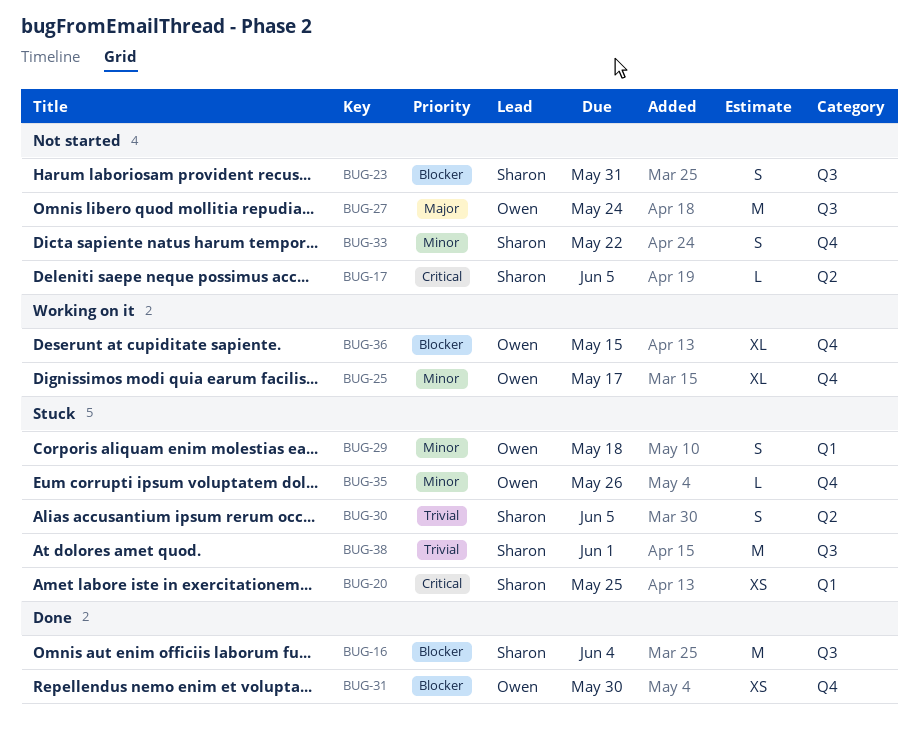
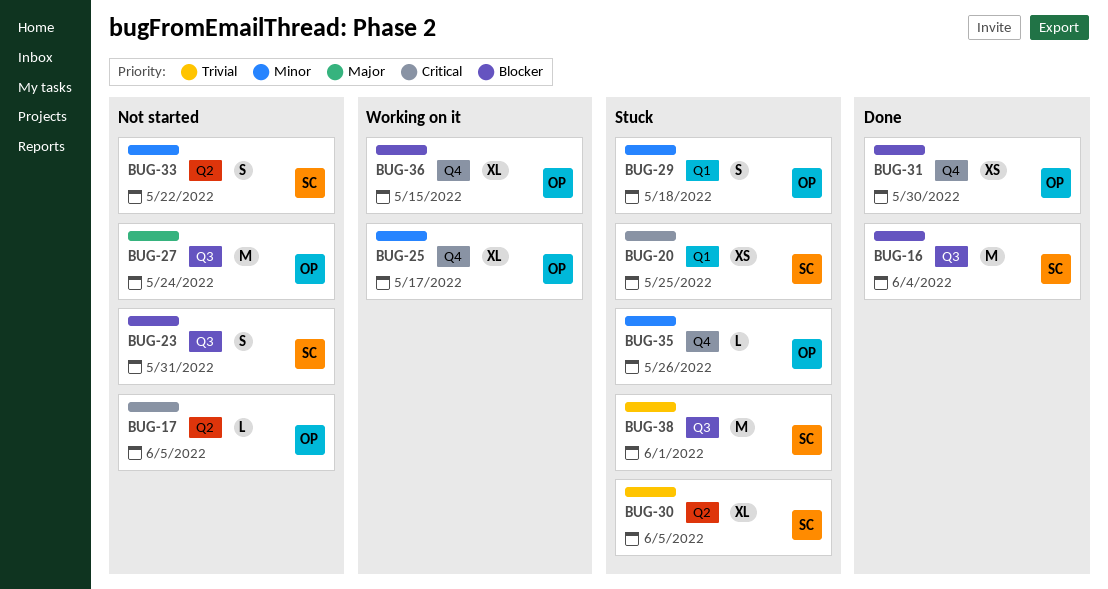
BUG-17, owner: Sharon -> Owen
BUG-30, estimate: S -> XL
BUG-33, label: Q4 -> Q2

